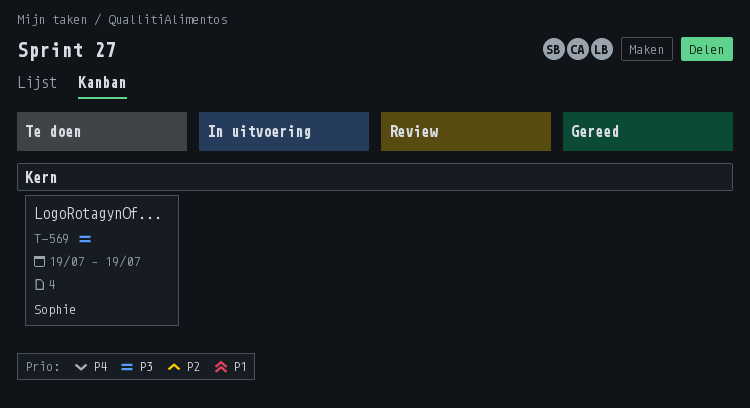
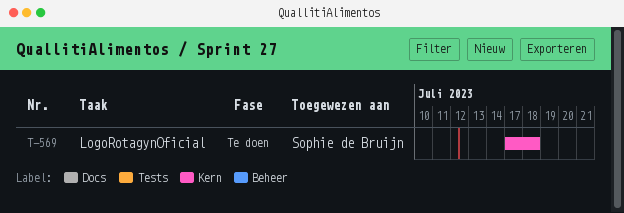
T-569, start: Jul 19 -> Jul 17
T-569, due: Jul 19 -> Jul 18

